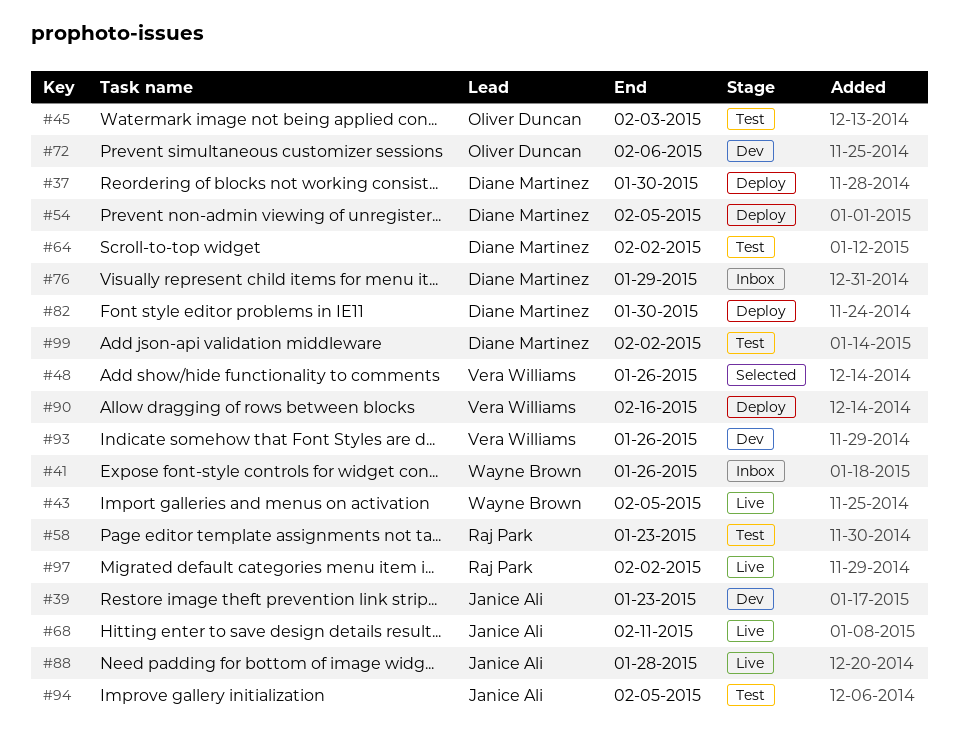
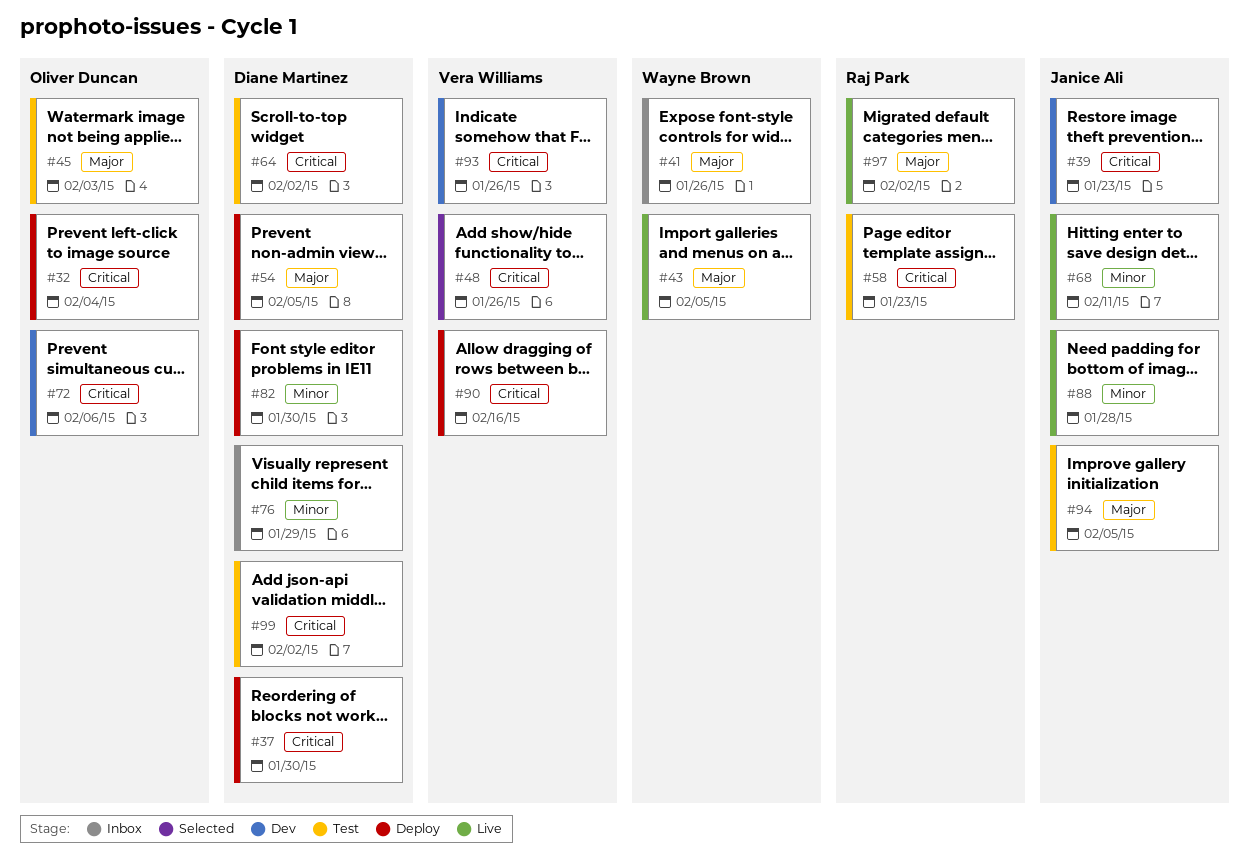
#32: none -> present

